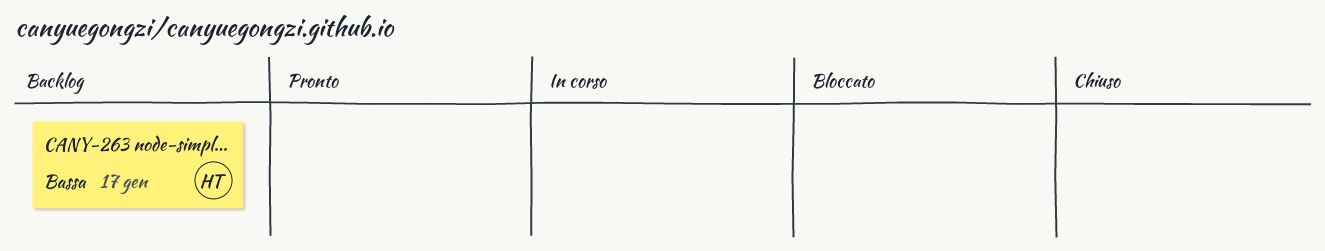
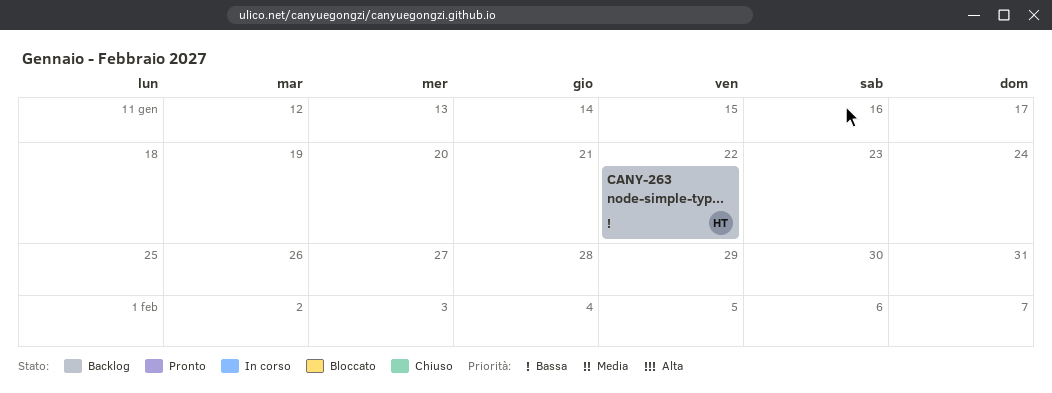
CANY-263, due: Jan 17 -> Jan 22

